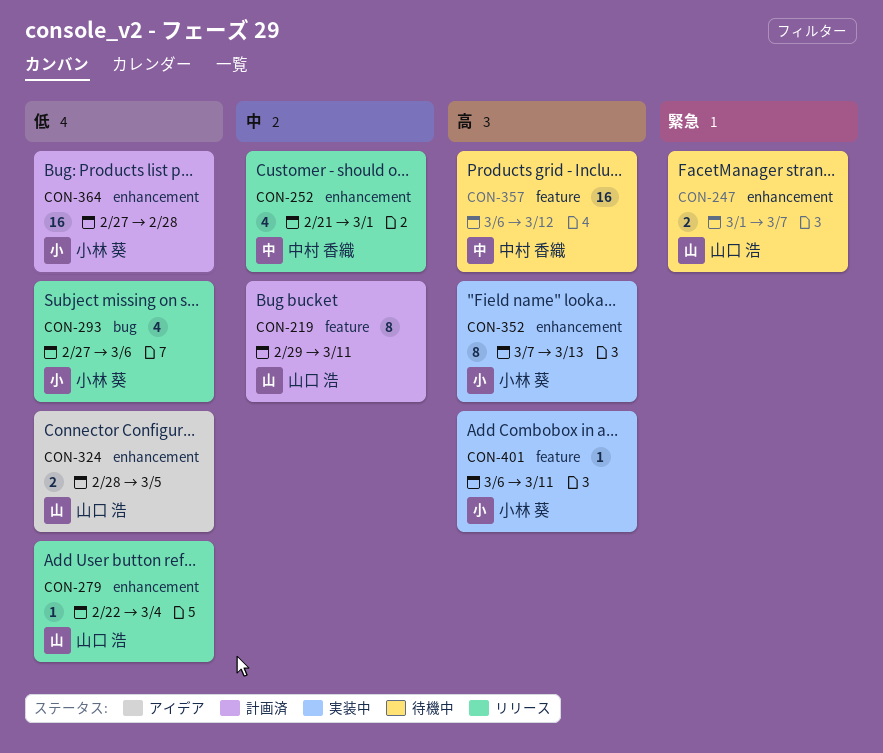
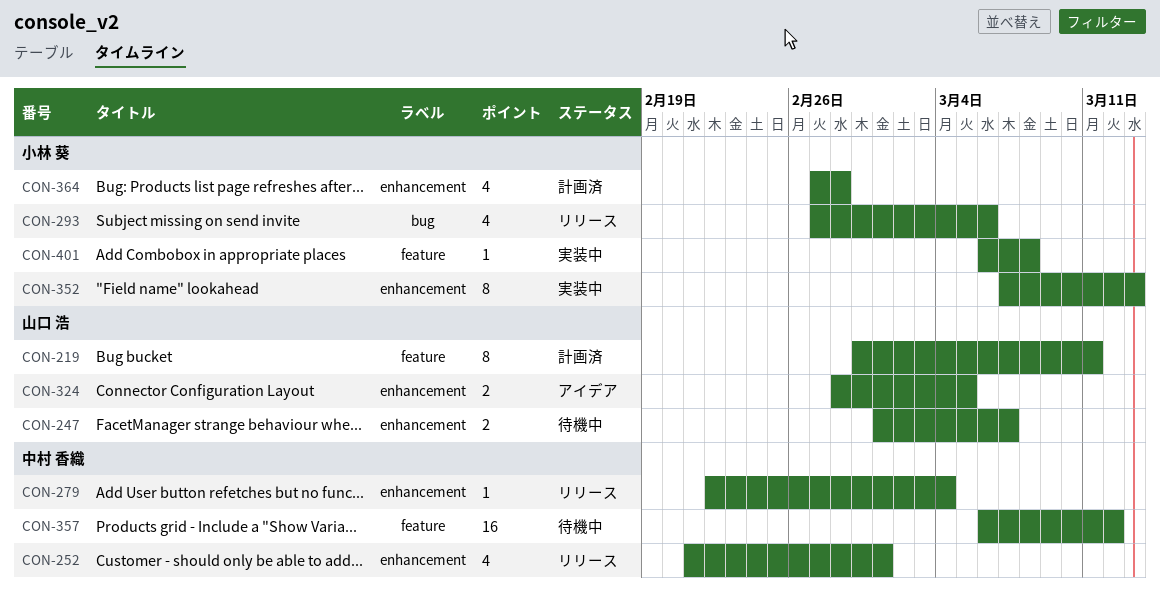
CON-279, owner: 山口 浩 -> 中村 香織
CON-364, estimate: 16 -> 4
CON-401, due: Mar 11 -> Mar 8

